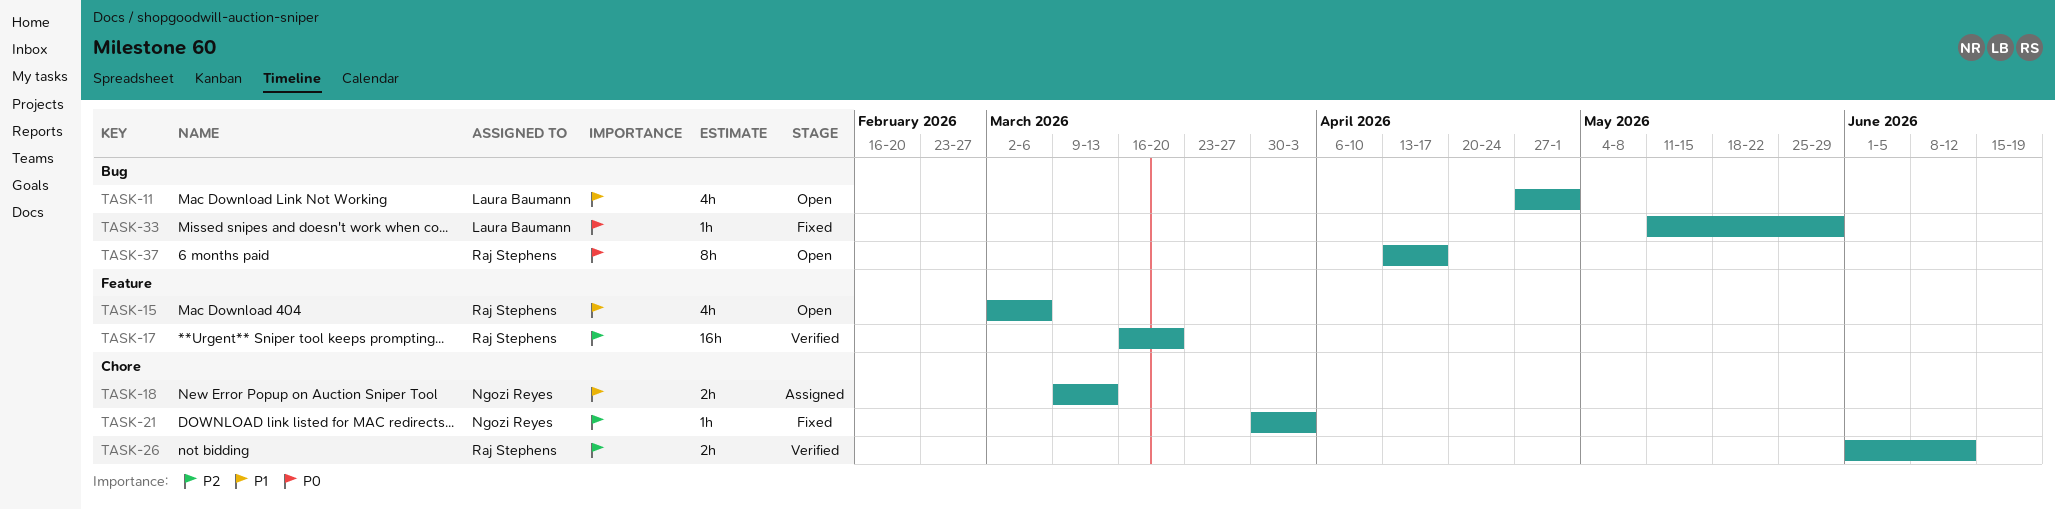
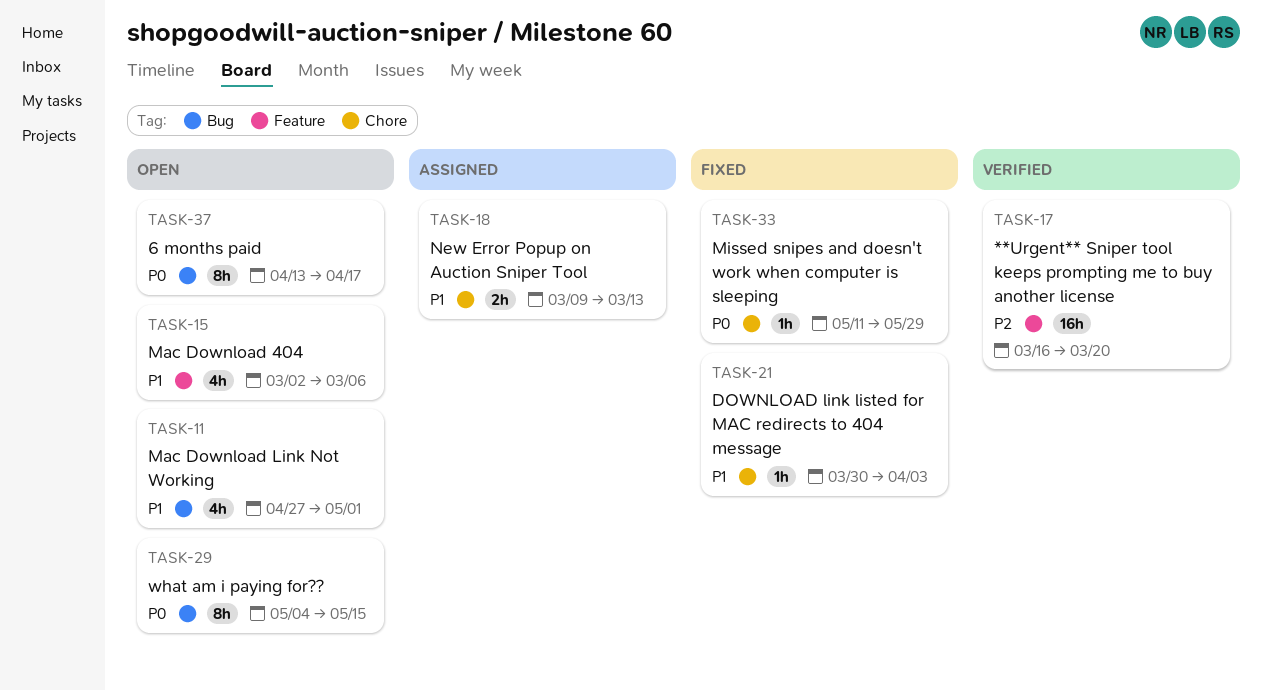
TASK-21, priority: P2 -> P1
TASK-26: present -> none
TASK-29: none -> present
TASK-33, label: Bug -> Chore

